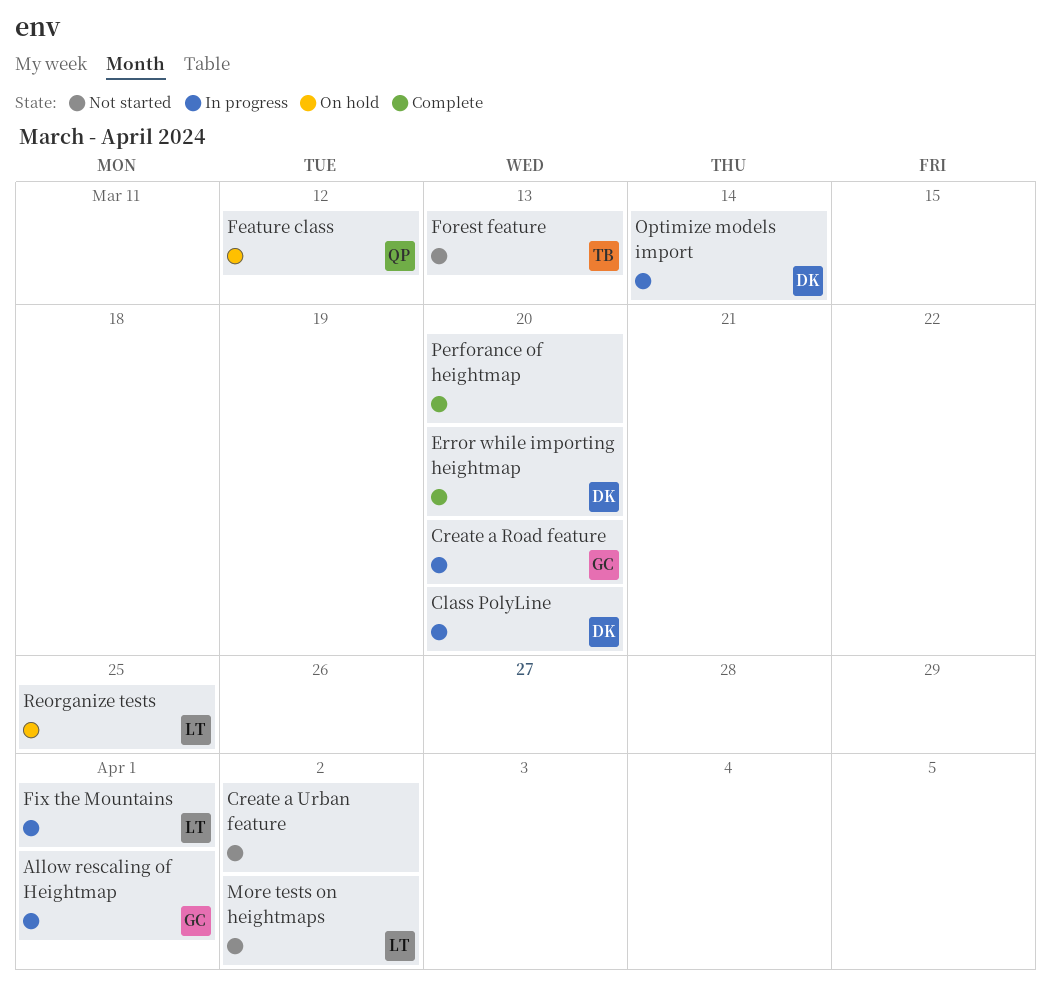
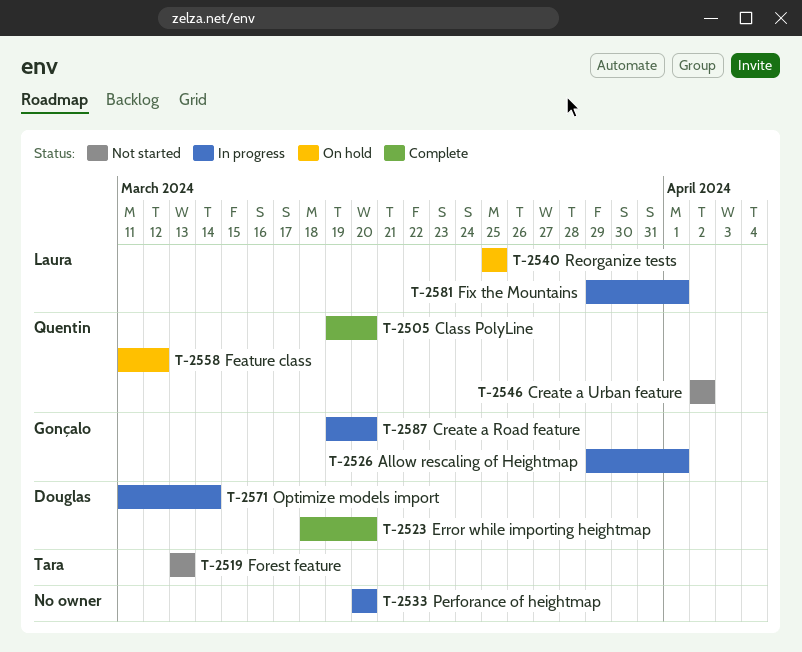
Class PolyLine, status: In progress -> Complete
Class PolyLine, owner: Douglas -> Quentin
Create a Urban feature, owner: none -> Quentin
More tests on heightmaps: present -> none
Perforance of heightmap, status: Complete -> In progress

